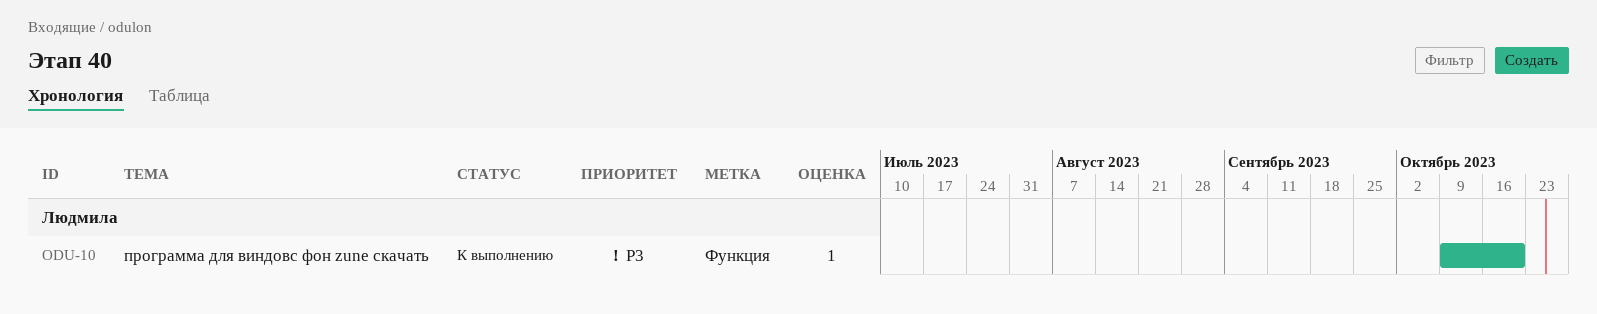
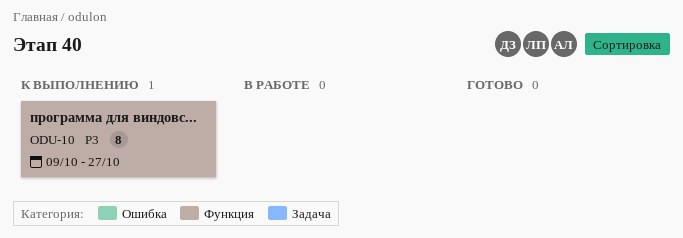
ODU-10, estimate: 1 -> 8
ODU-10, due: Oct 20 -> Oct 27

